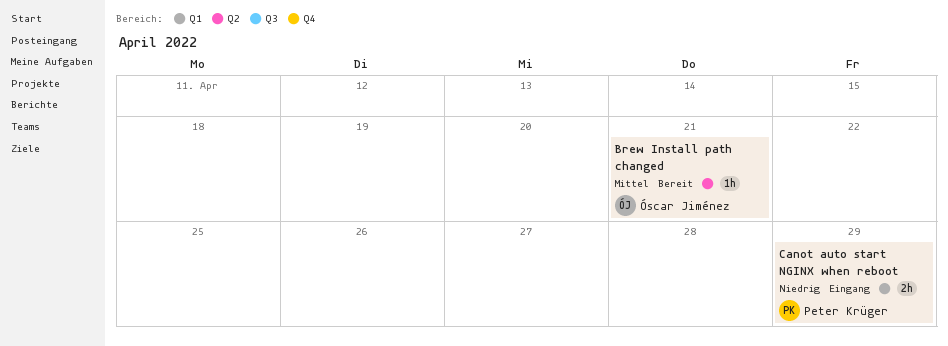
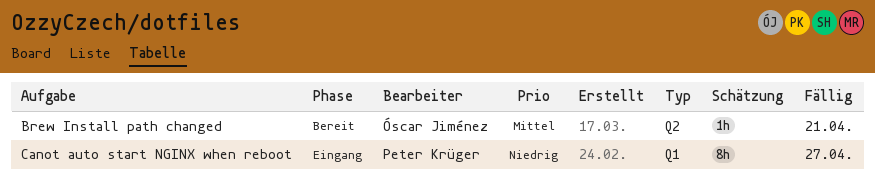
Canot auto start NGINX when reboot, estimate: 2h -> 8h
Canot auto start NGINX when reboot, due: Apr 29 -> Apr 27

